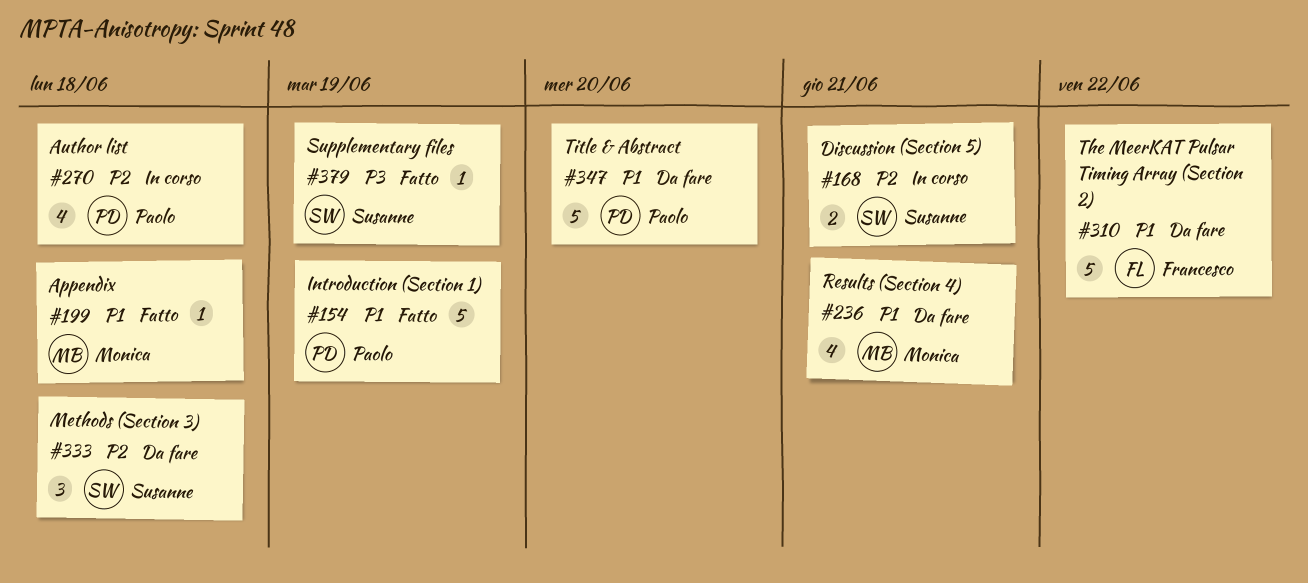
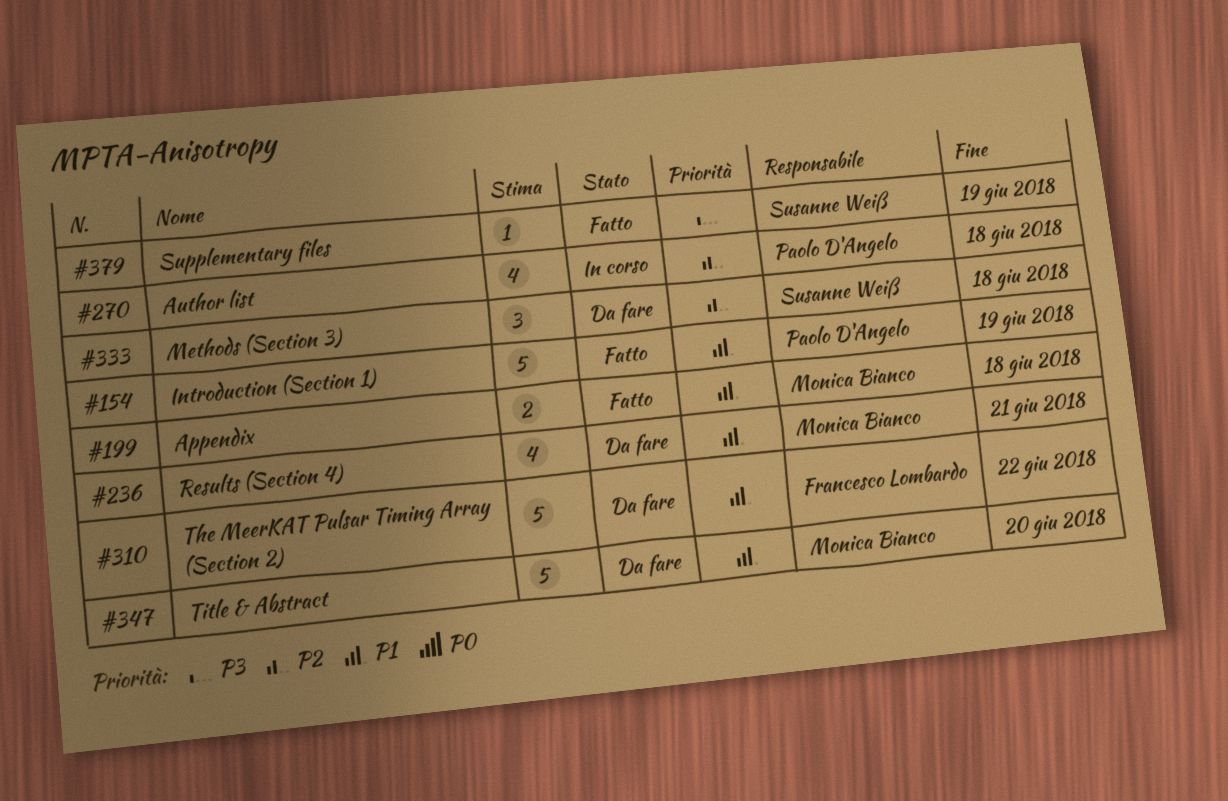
#168: present -> none
#199, estimate: 1 -> 2
#347, owner: Paolo D'Angelo -> Monica Bianco

